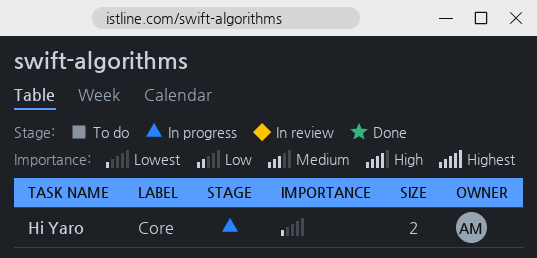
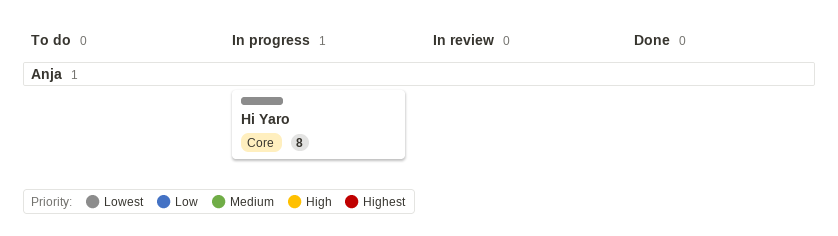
Hi Yaro, estimate: 2 -> 8

